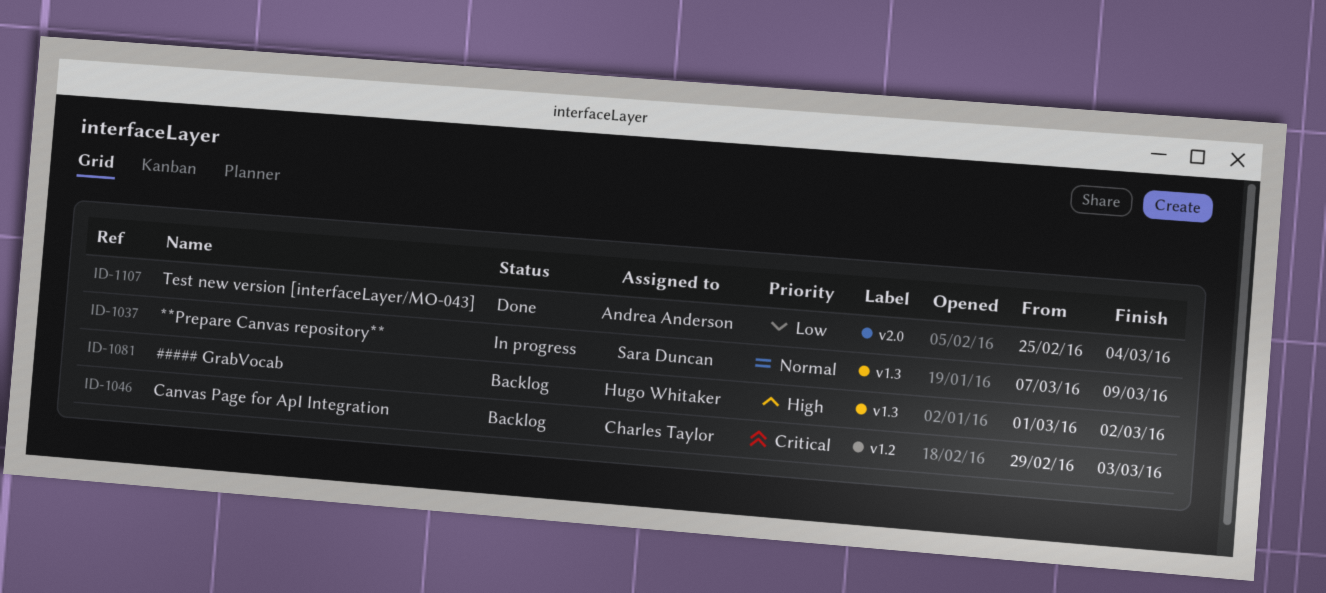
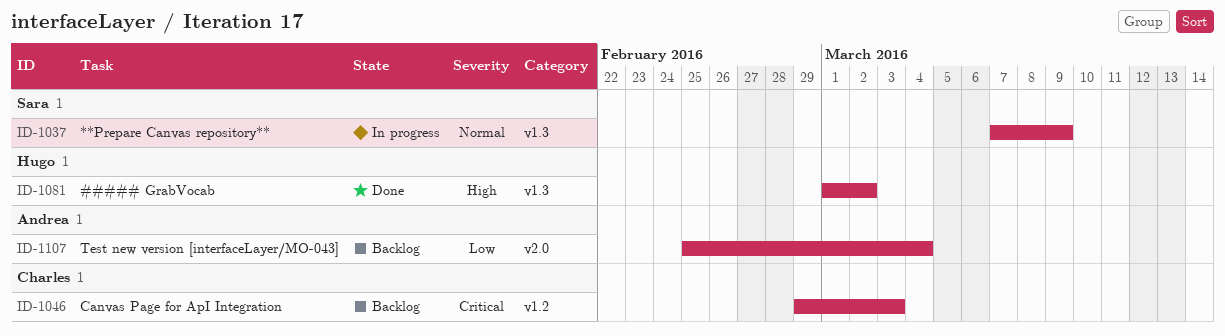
ID-1081, status: Backlog -> Done
ID-1107, status: Done -> Backlog

